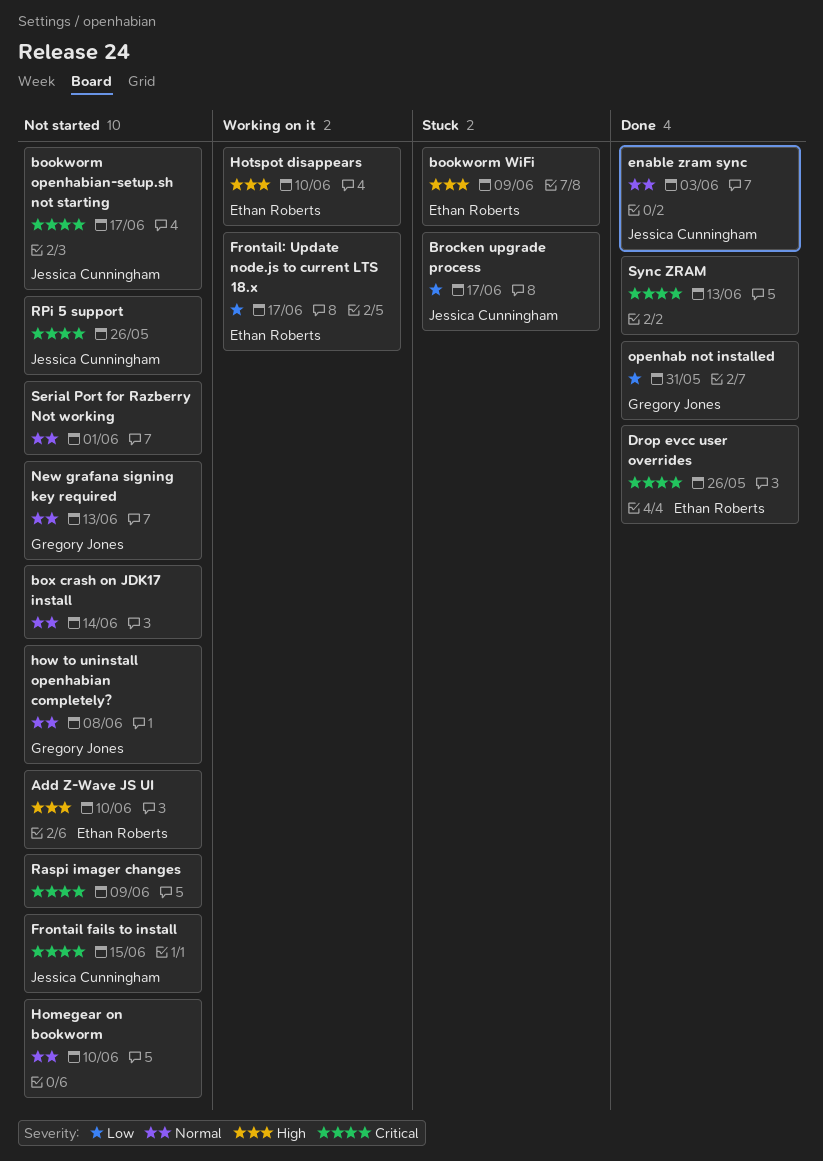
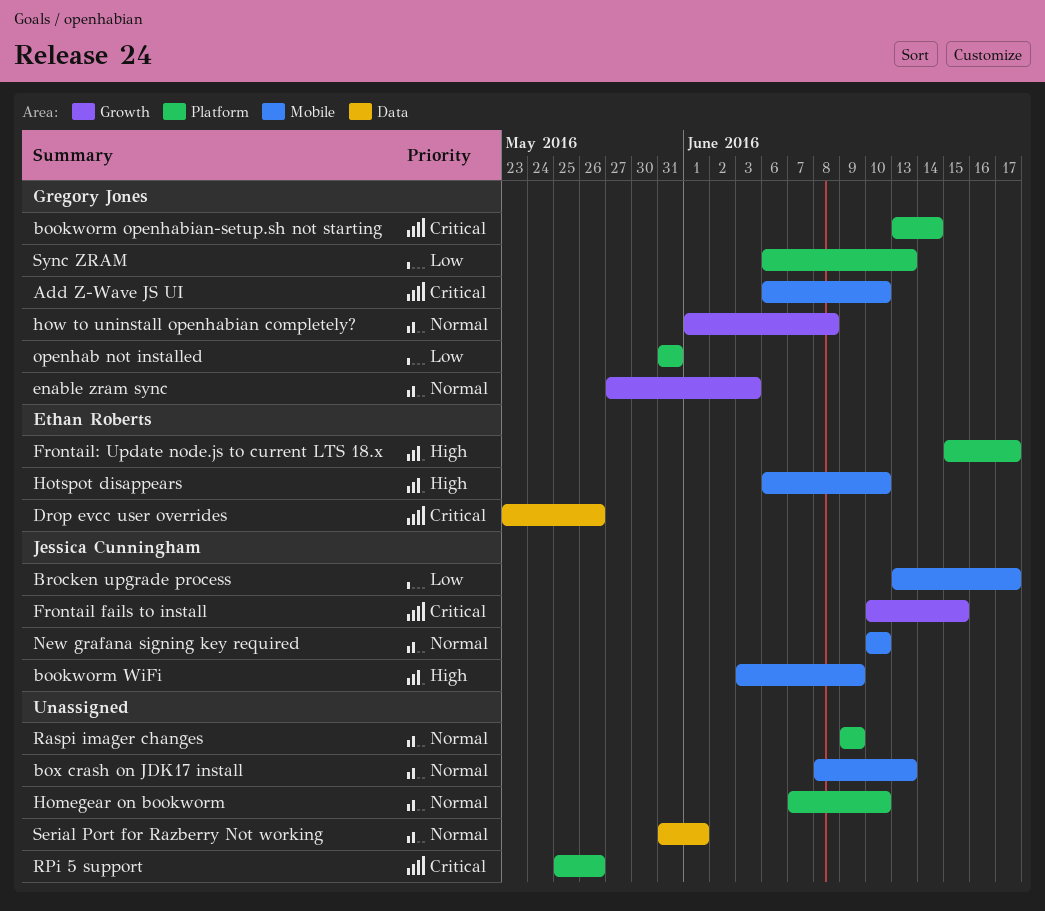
Add Z-Wave JS UI, owner: Ethan Roberts -> Gregory Jones
Add Z-Wave JS UI, priority: High -> Critical
bookworm openhabian-setup.sh not starting, owner: Jessica Cunningham -> Gregory Jones
bookworm openhabian-setup.sh not starting, due: Jun 17 -> Jun 14
bookworm WiFi, owner: Ethan Roberts -> Jessica Cunningham
box crash on JDK17 install, due: Jun 14 -> Jun 13
enable zram sync, owner: Jessica Cunningham -> Gregory Jones
Frontail: Update node.js to current LTS 18.x, priority: Low -> High
New grafana signing key required, owner: Gregory Jones -> Jessica Cunningham
New grafana signing key required, due: Jun 13 -> Jun 10
Raspi imager changes, priority: Critical -> Normal
RPi 5 support, owner: Jessica Cunningham -> none
Sync ZRAM, owner: none -> Gregory Jones
Sync ZRAM, priority: Critical -> Low

